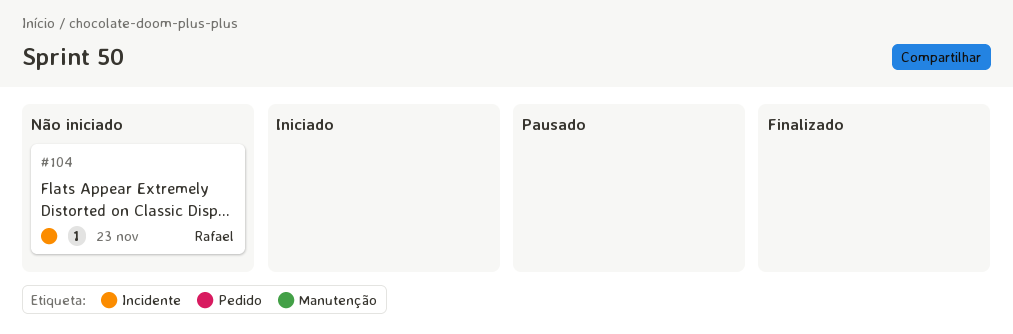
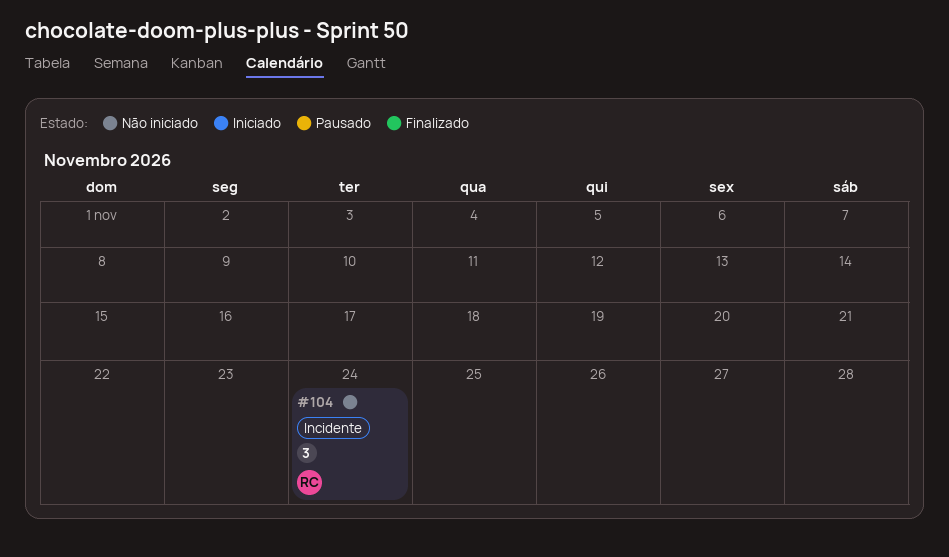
#104, estimate: 1 -> 3
#104, due: Nov 23 -> Nov 24

